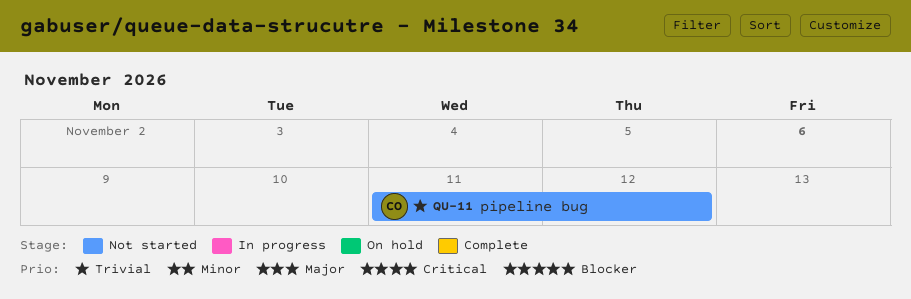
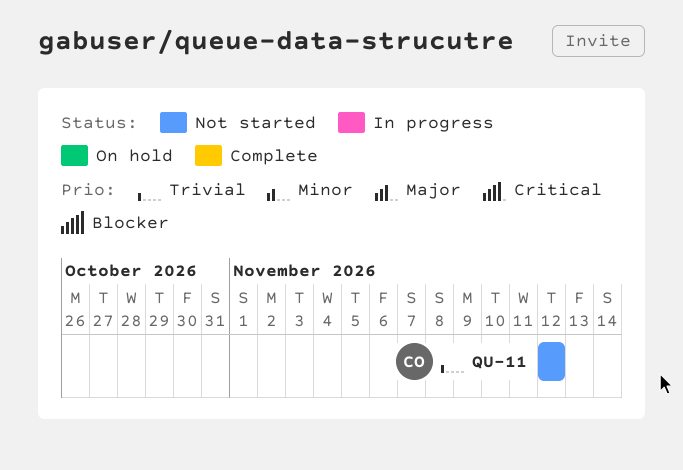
QU-11, start: Nov 11 -> Nov 12

